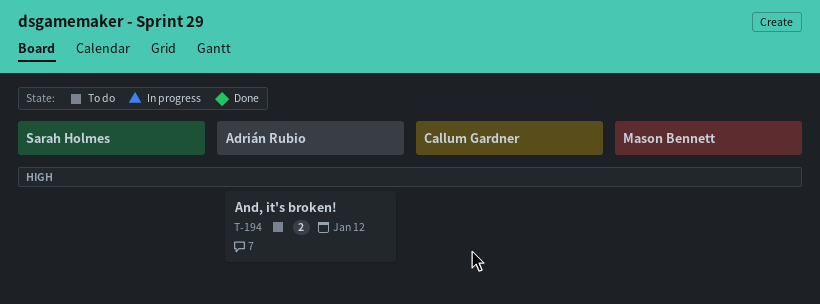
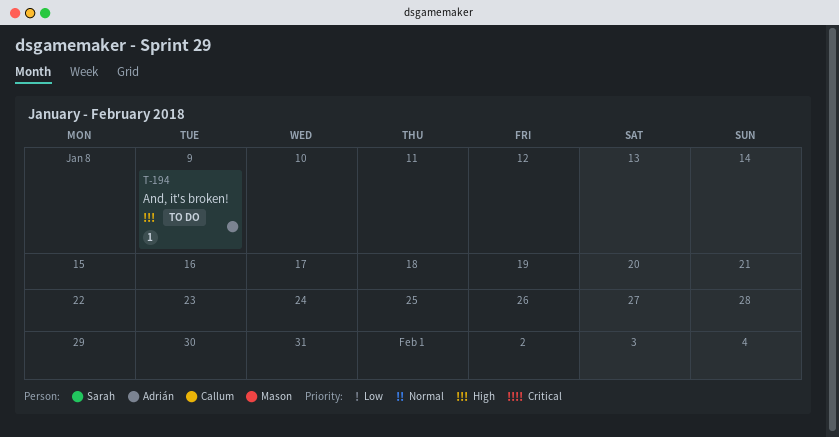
T-194, estimate: 2 -> 1
T-194, due: Jan 12 -> Jan 9

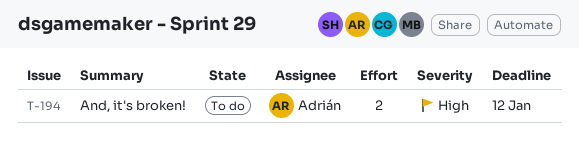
T-194, estimate: 1 -> 2
T-194, due: Jan 9 -> Jan 12

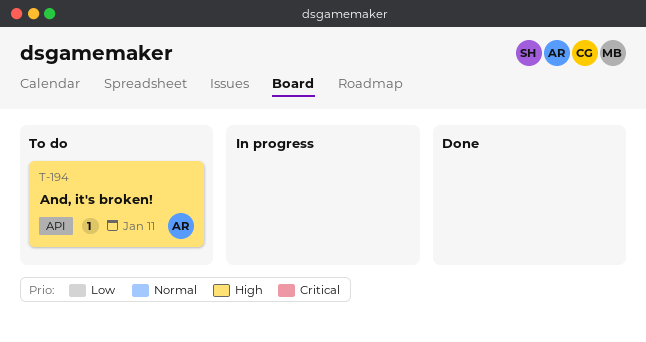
T-194, estimate: 2 -> 1
T-194, due: Jan 12 -> Jan 11

